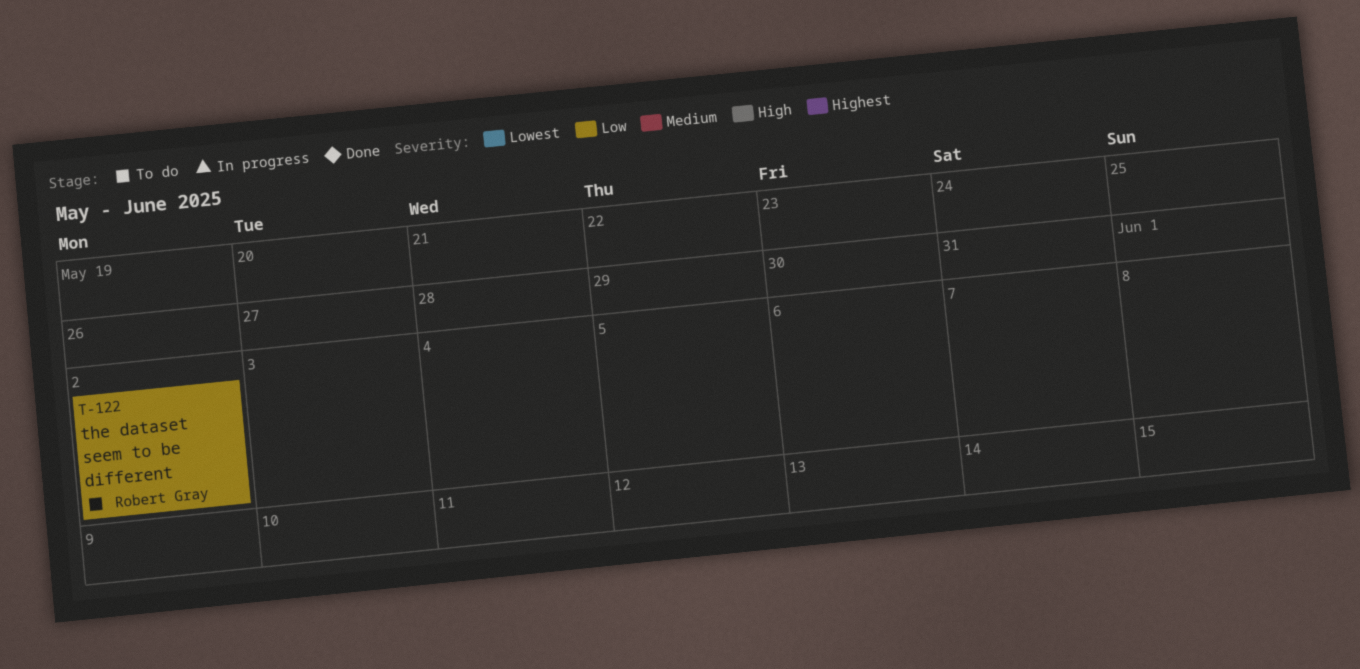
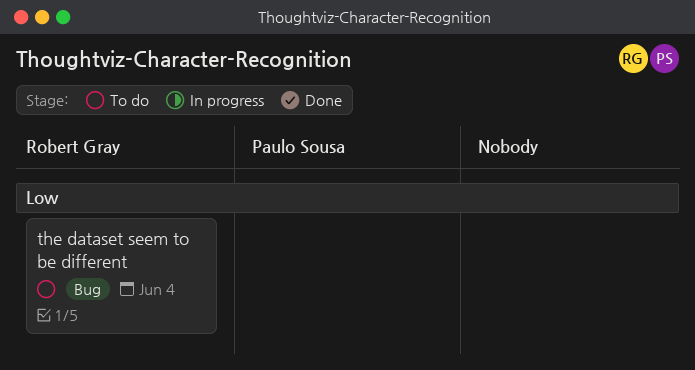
the dataset seem to be different, due: Jun 2 -> Jun 4

